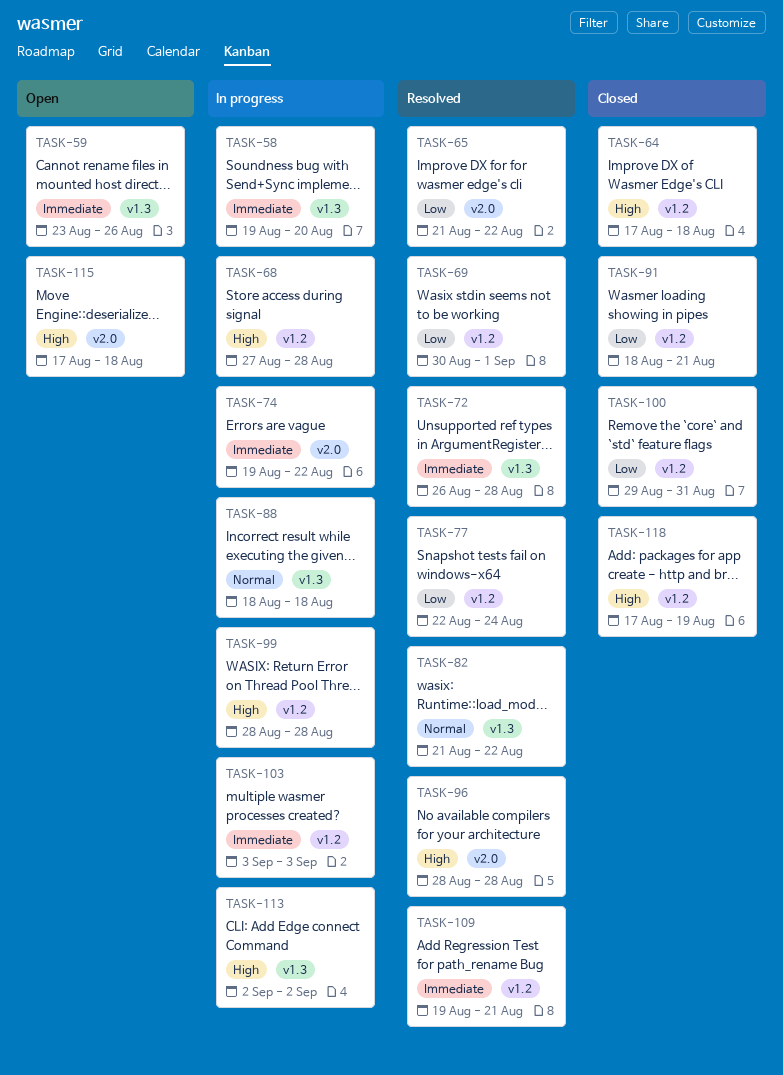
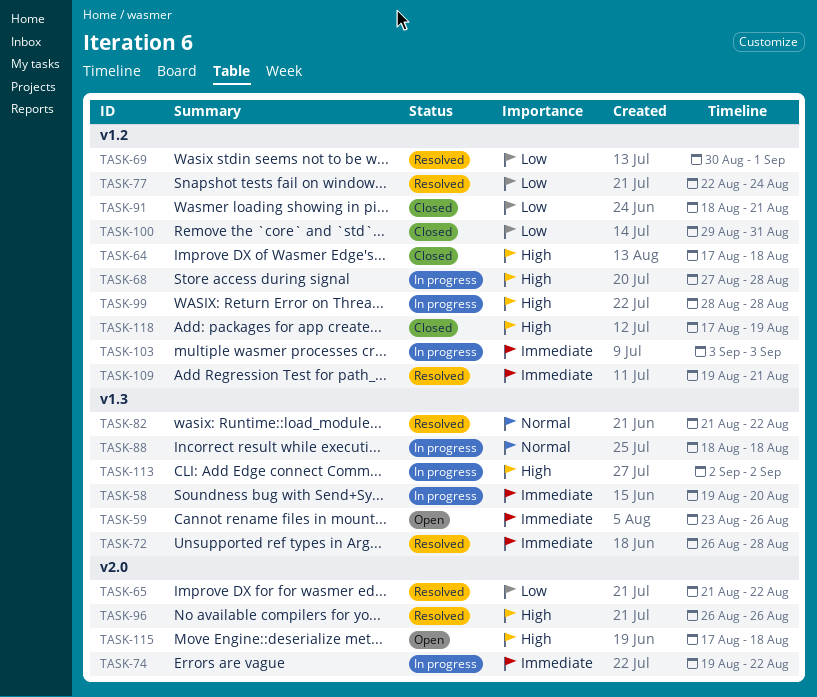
TASK-96, start: Aug 28 -> Aug 26
TASK-96, due: Aug 28 -> Aug 26

